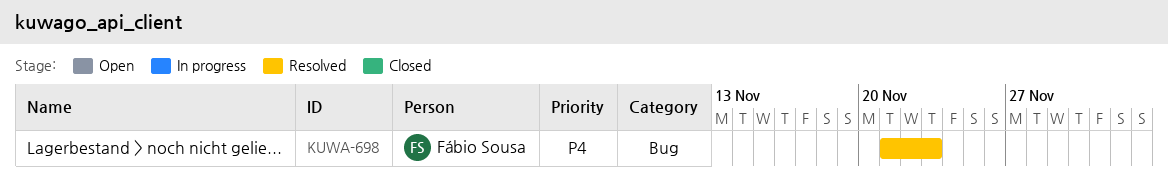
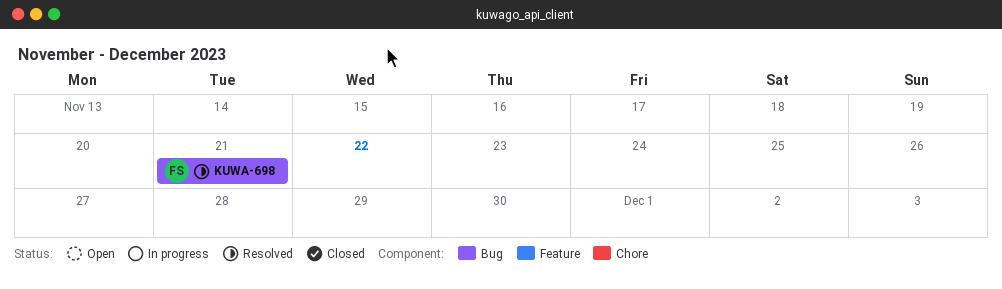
KUWA-698, due: Nov 23 -> Nov 21

